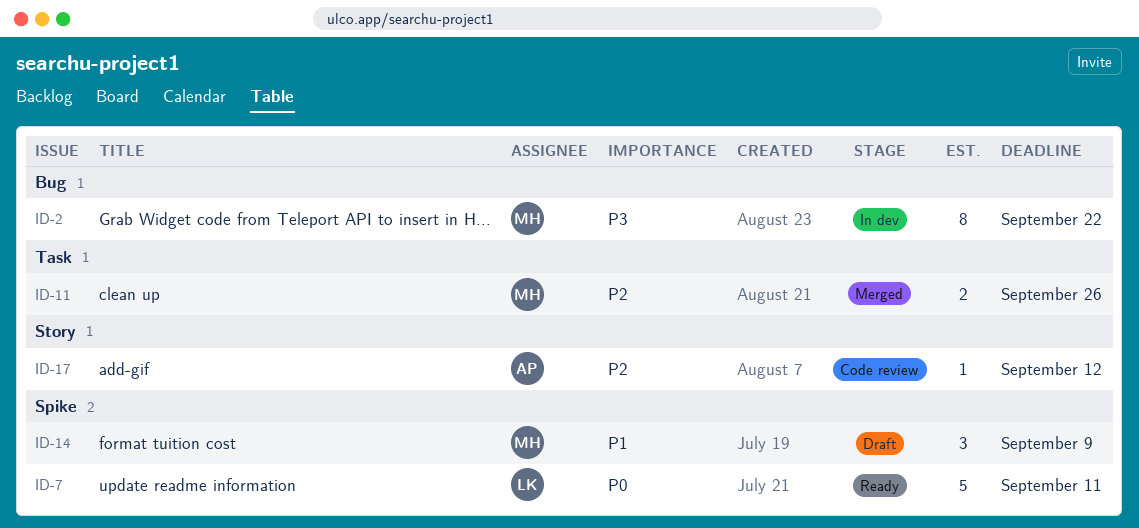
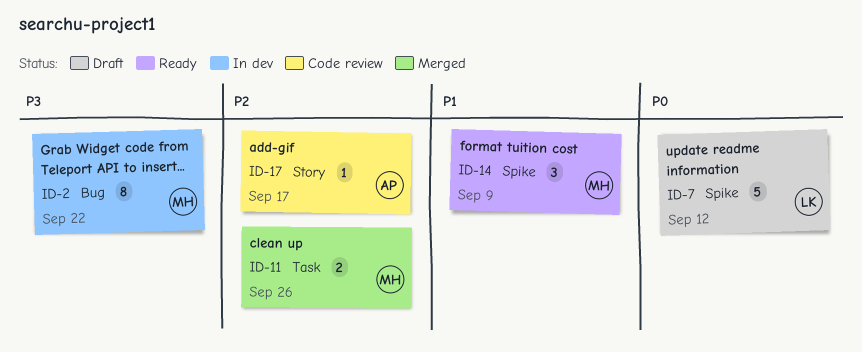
ID-7, status: Ready -> Draft
ID-7, due: Sep 11 -> Sep 12
ID-14, status: Draft -> Ready
ID-17, due: Sep 12 -> Sep 17

